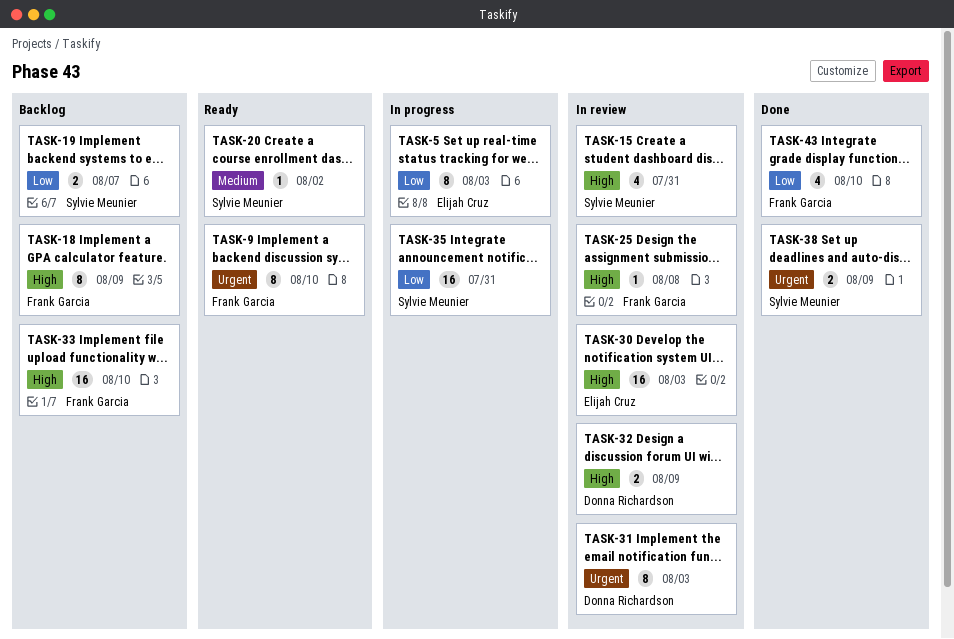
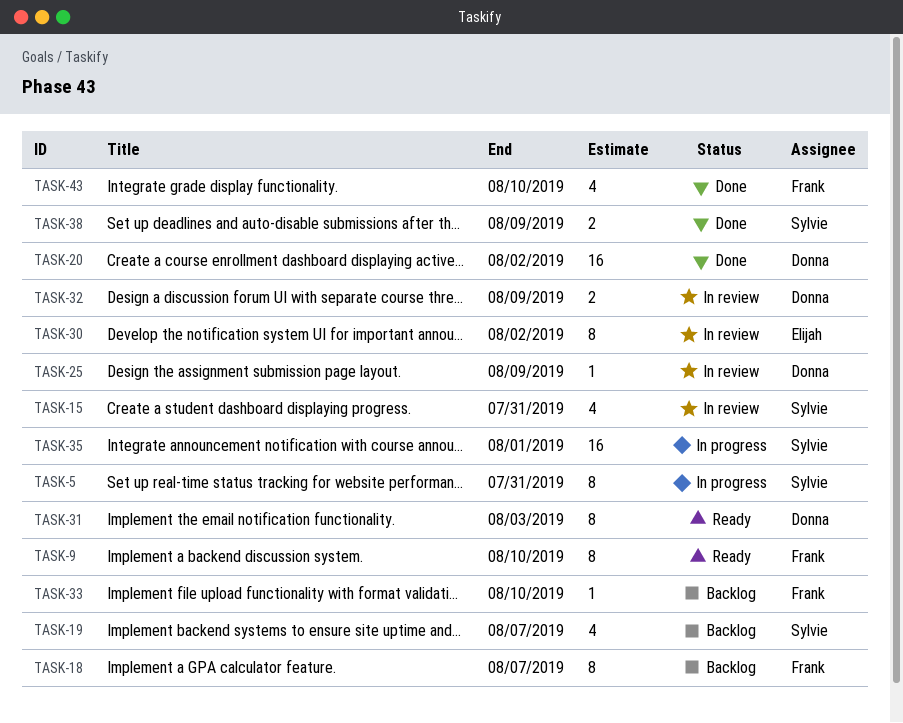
TASK-5, owner: Elijah Cruz -> Sylvie Meunier
TASK-5, due: Aug 3 -> Jul 31
TASK-18, due: Aug 9 -> Aug 7
TASK-19, estimate: 2 -> 4
TASK-20, status: Ready -> Done
TASK-20, owner: Sylvie Meunier -> Donna Richardson
TASK-20, estimate: 1 -> 16
TASK-25, owner: Frank Garcia -> Donna Richardson
TASK-25, due: Aug 8 -> Aug 9
TASK-30, estimate: 16 -> 8
TASK-30, due: Aug 3 -> Aug 2
TASK-31, status: In review -> Ready
TASK-33, estimate: 16 -> 1
TASK-35, due: Jul 31 -> Aug 1

